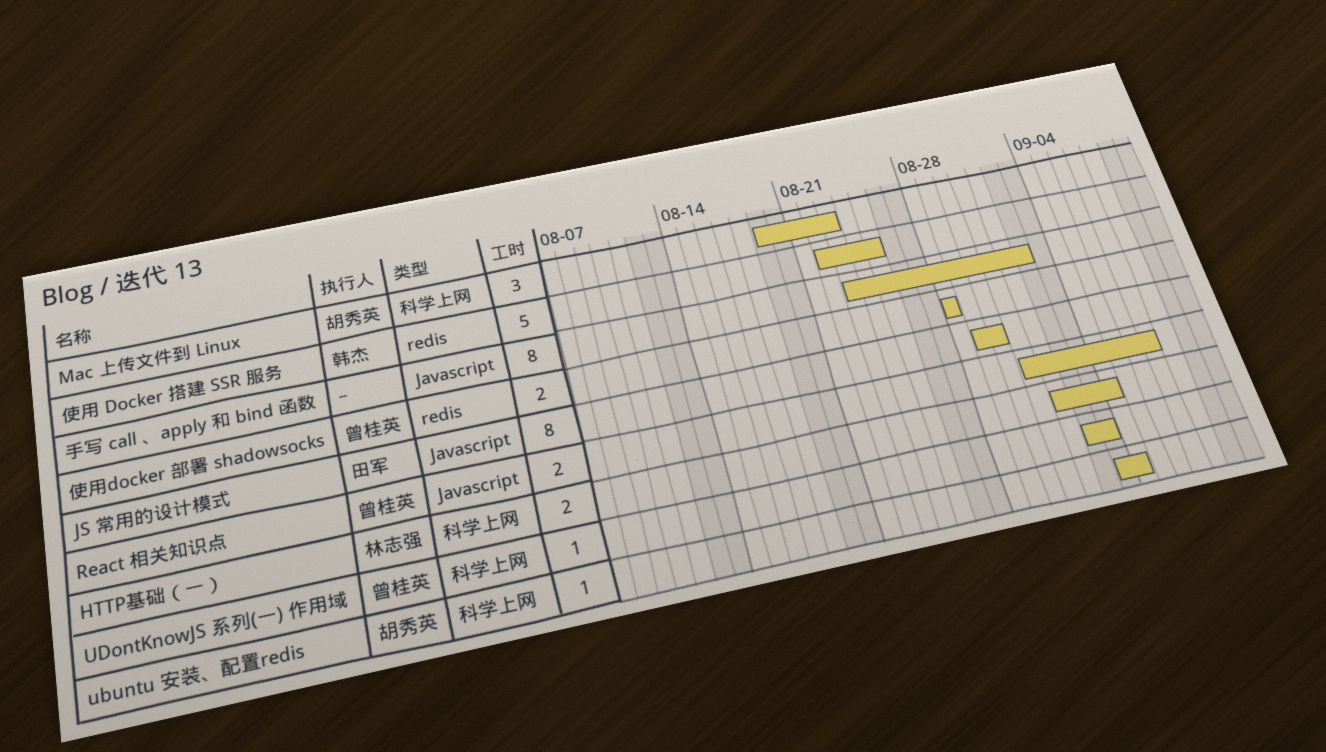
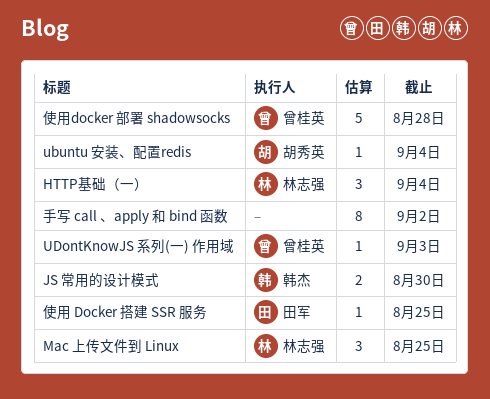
HTTP基础（一）, estimate: 2 -> 3
JS 常用的设计模式, owner: 田军 -> 韩杰
JS 常用的设计模式, estimate: 8 -> 2
Mac 上传文件到 Linux, owner: 胡秀英 -> 林志强
Mac 上传文件到 Linux, due: Aug 23 -> Aug 25
React 相关知识点: present -> none
使用 Docker 搭建 SSR 服务, owner: 韩杰 -> 田军
使用 Docker 搭建 SSR 服务, estimate: 5 -> 1
使用docker 部署 shadowsocks, estimate: 2 -> 5

